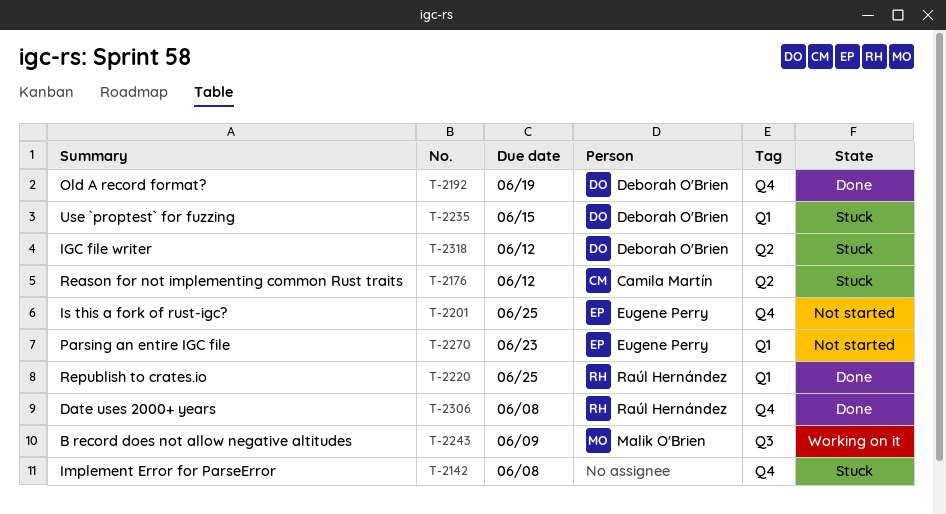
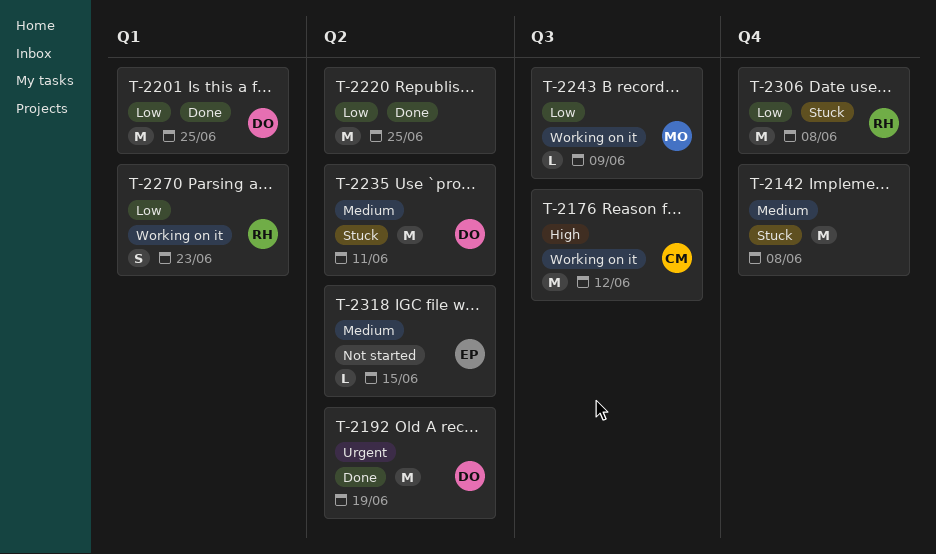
T-2176, status: Stuck -> Working on it
T-2176, label: Q2 -> Q3
T-2192, label: Q4 -> Q2
T-2201, status: Not started -> Done
T-2201, owner: Eugene Perry -> Deborah O'Brien
T-2201, label: Q4 -> Q1
T-2220, owner: Raúl Hernández -> none
T-2220, label: Q1 -> Q2
T-2235, label: Q1 -> Q2
T-2235, due: Jun 15 -> Jun 11
T-2270, status: Not started -> Working on it
T-2270, owner: Eugene Perry -> Raúl Hernández
T-2306, status: Done -> Stuck
T-2318, status: Stuck -> Not started
T-2318, owner: Deborah O'Brien -> Eugene Perry
T-2318, due: Jun 12 -> Jun 15

